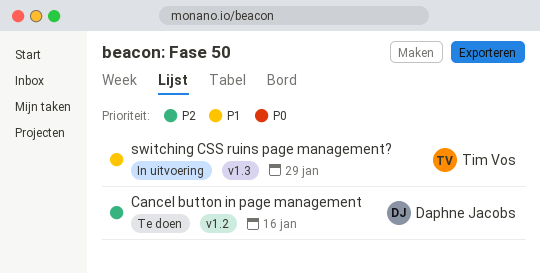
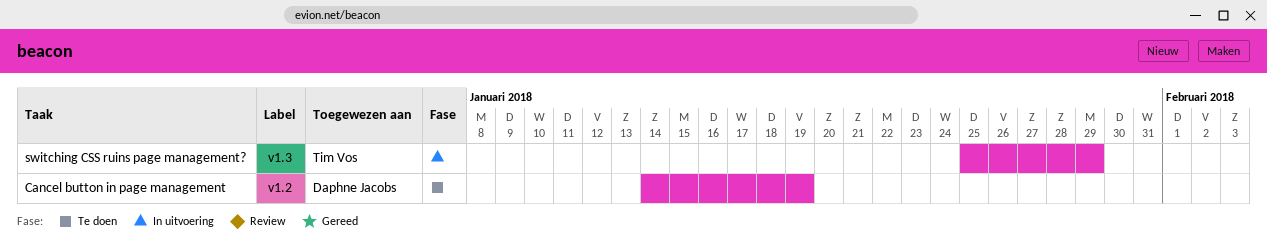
Cancel button in page management, due: Jan 16 -> Jan 19

